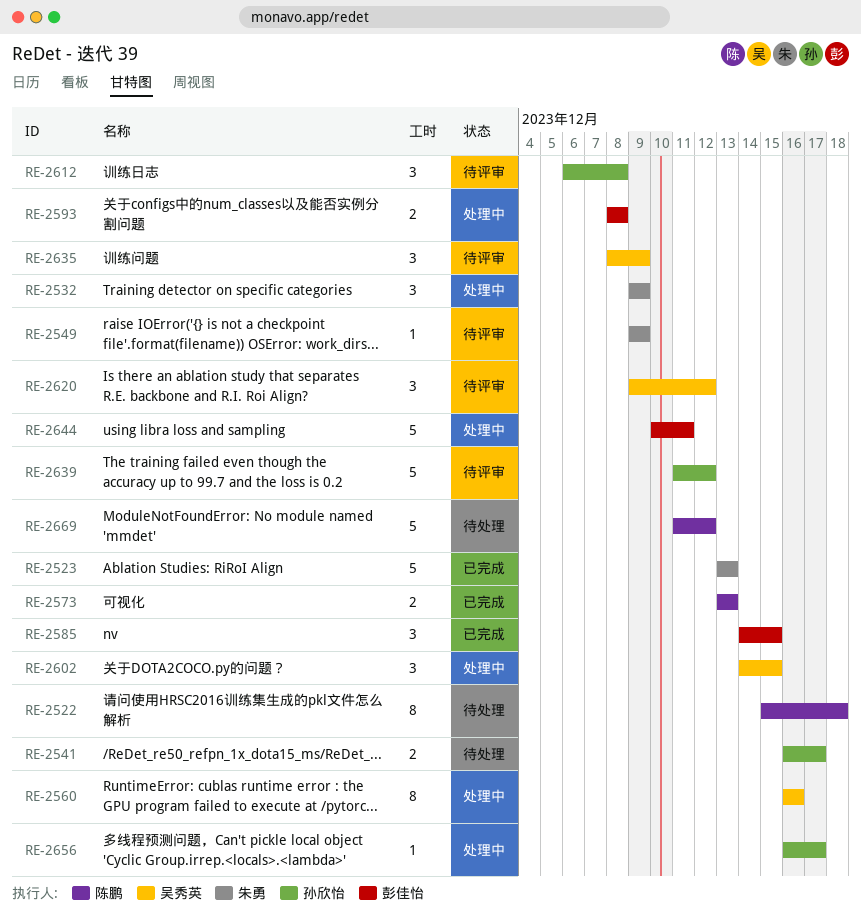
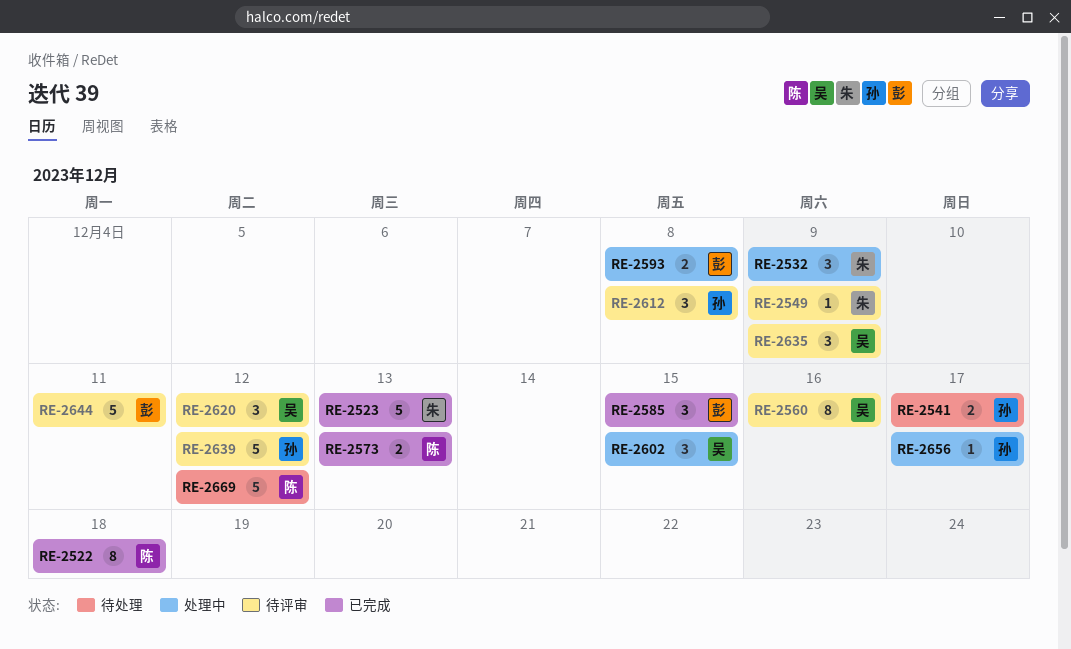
RE-2522, status: 待处理 -> 已完成
RE-2560, status: 处理中 -> 待评审
RE-2644, status: 处理中 -> 待评审

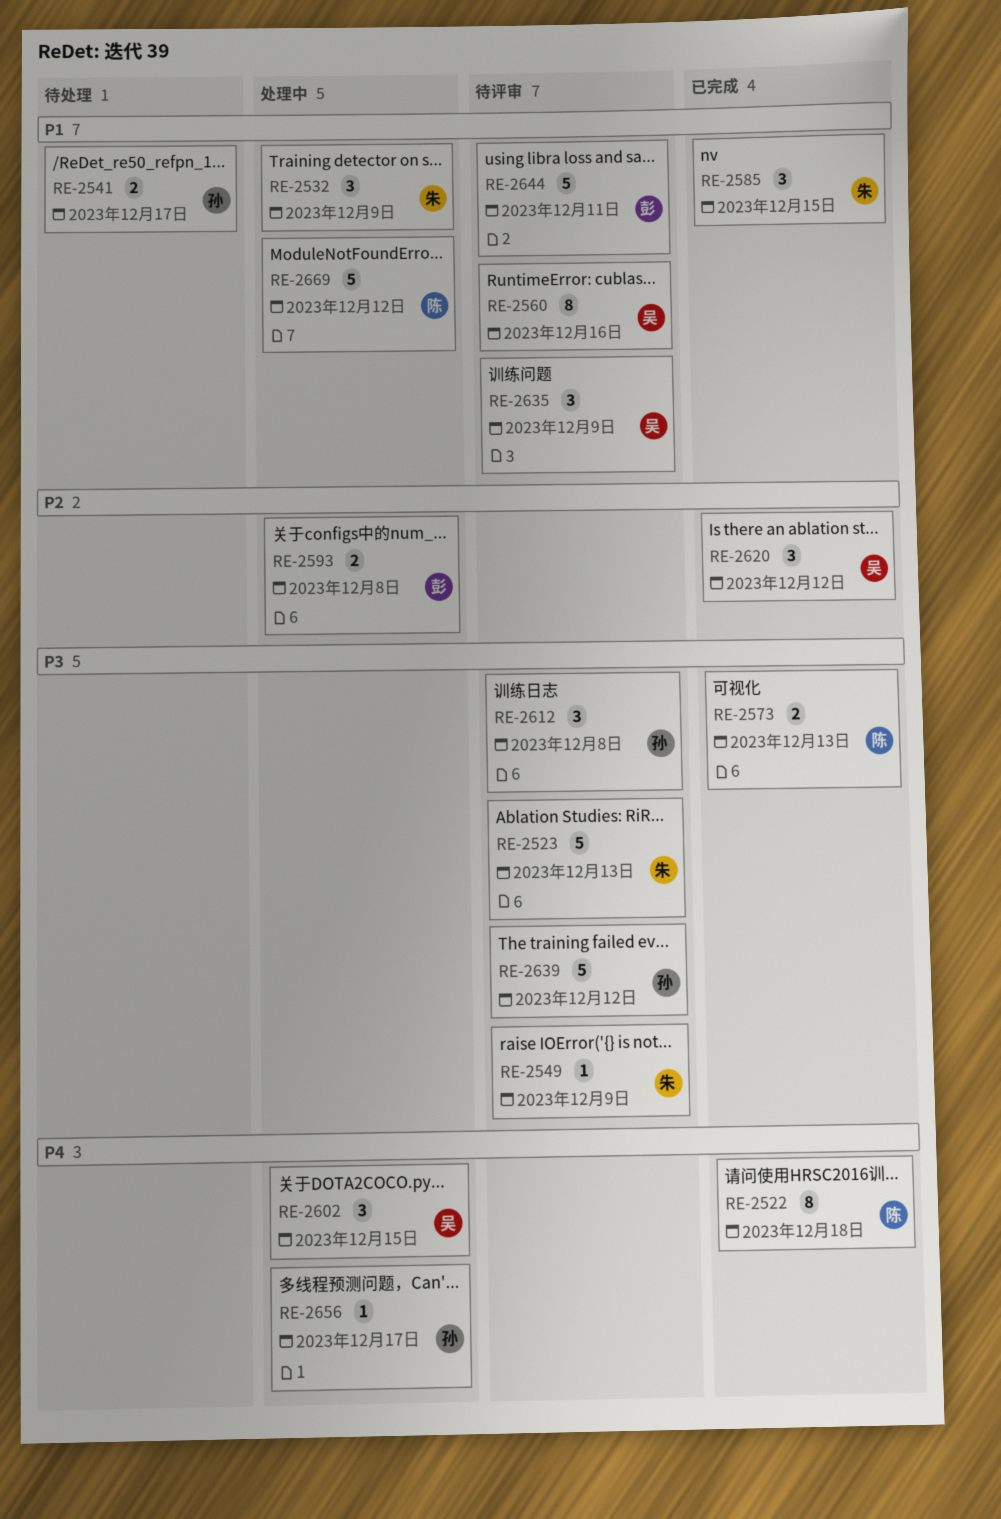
RE-2523, status: 已完成 -> 待评审
RE-2585, owner: 彭 -> 朱
RE-2620, status: 待评审 -> 已完成
RE-2669, status: 待处理 -> 处理中

